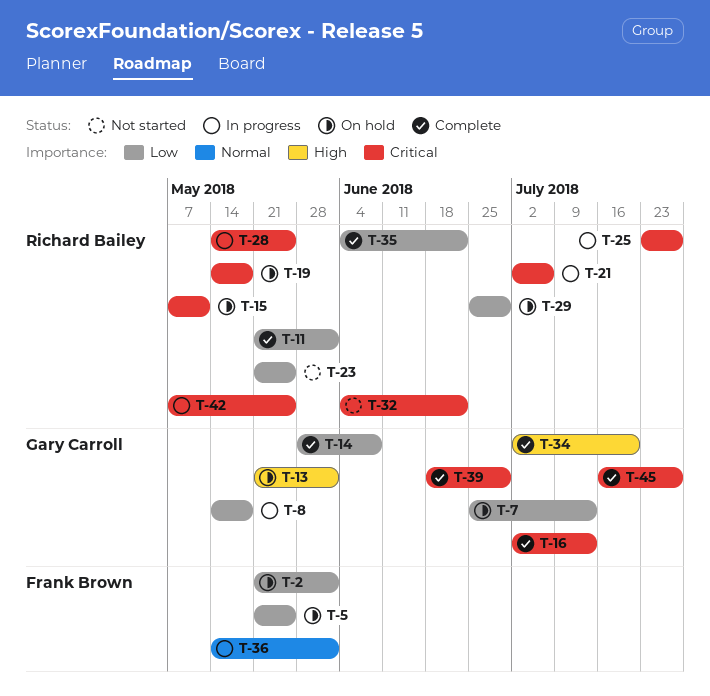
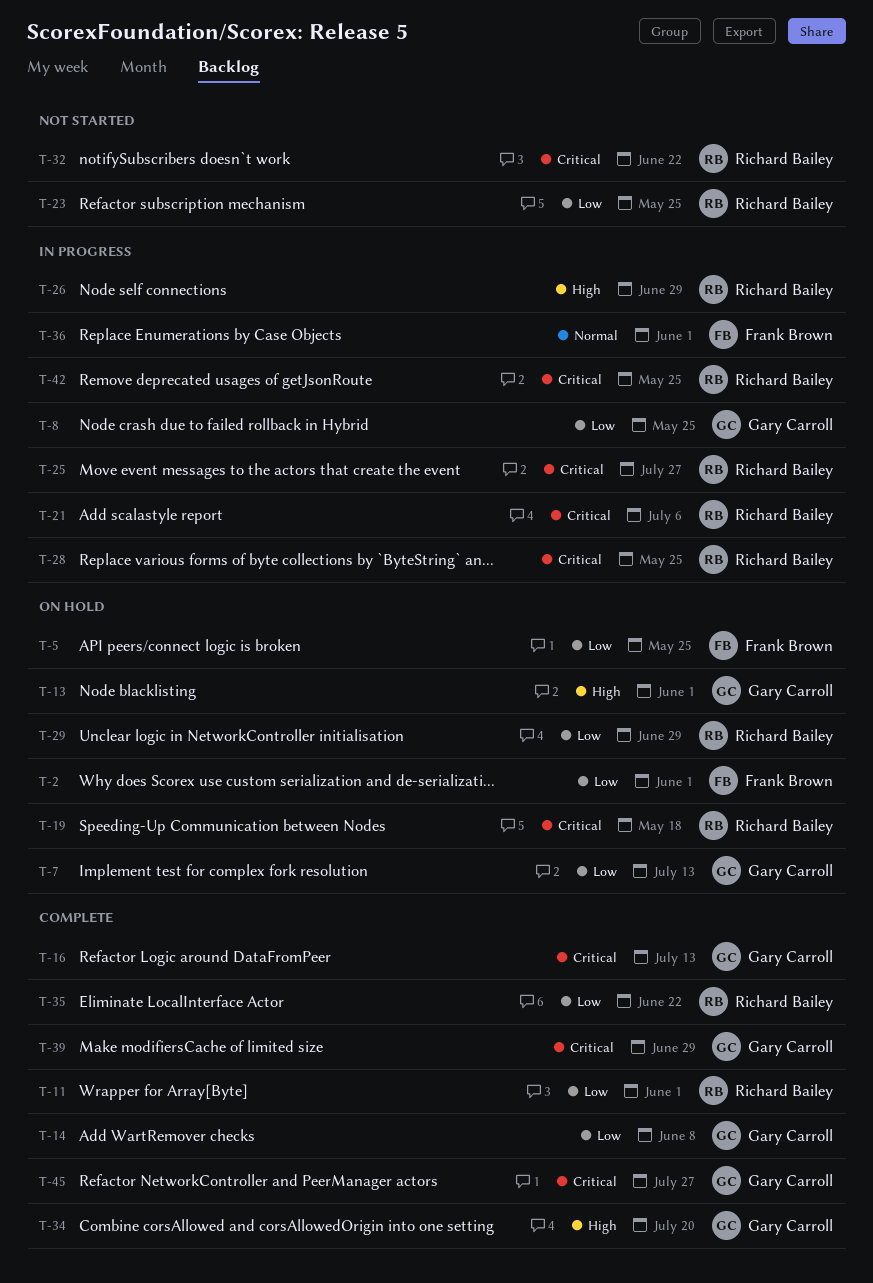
T-8, due: May 18 -> May 25
T-15: present -> none
T-26: none -> present

